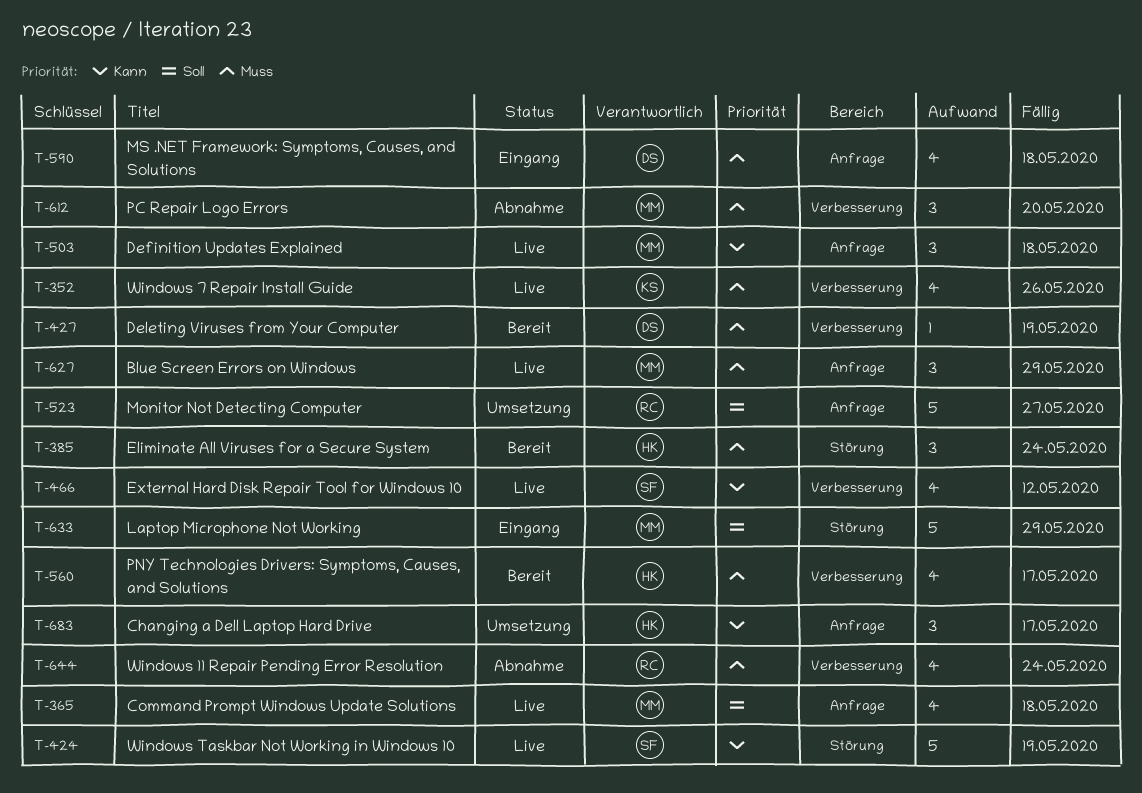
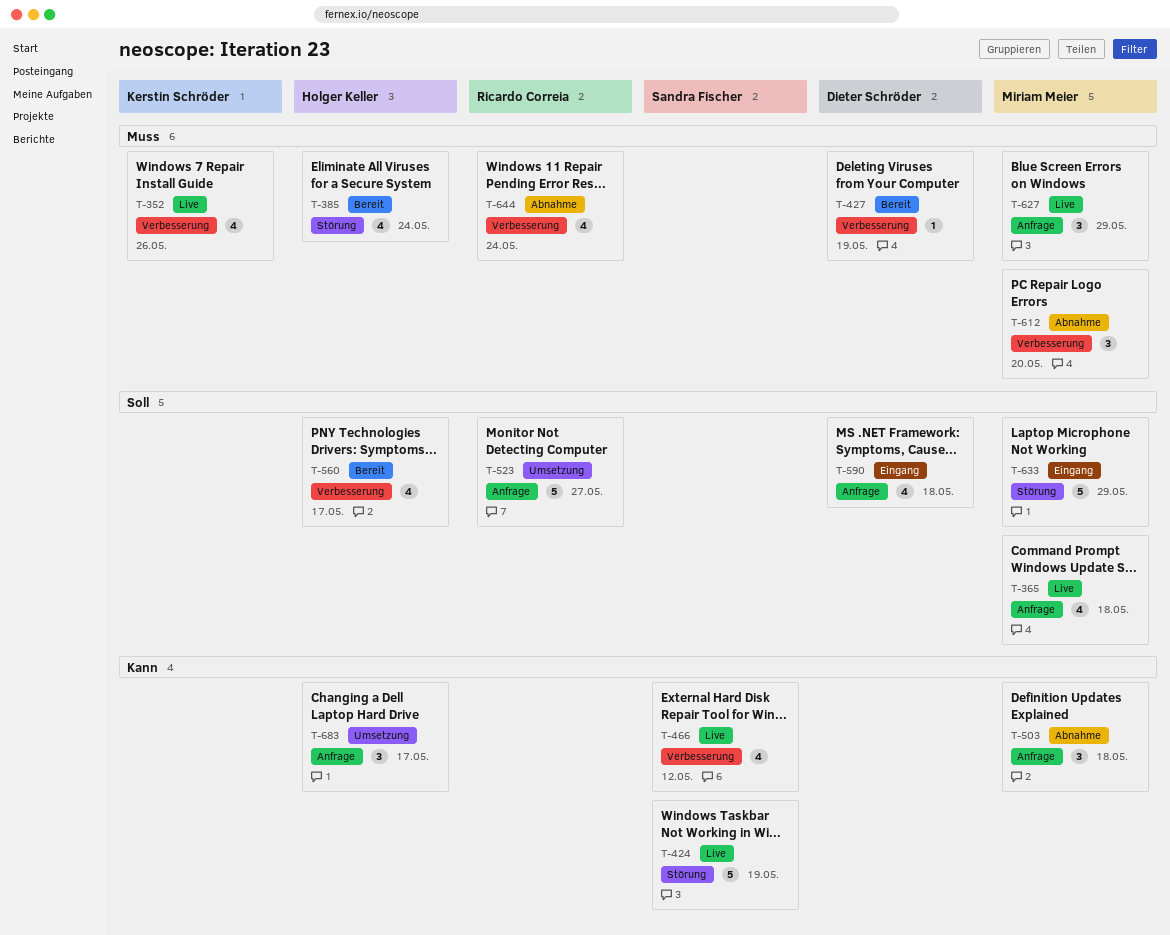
T-385, estimate: 3 -> 4
T-503, status: Live -> Abnahme
T-560, priority: Muss -> Soll
T-590, priority: Muss -> Soll

